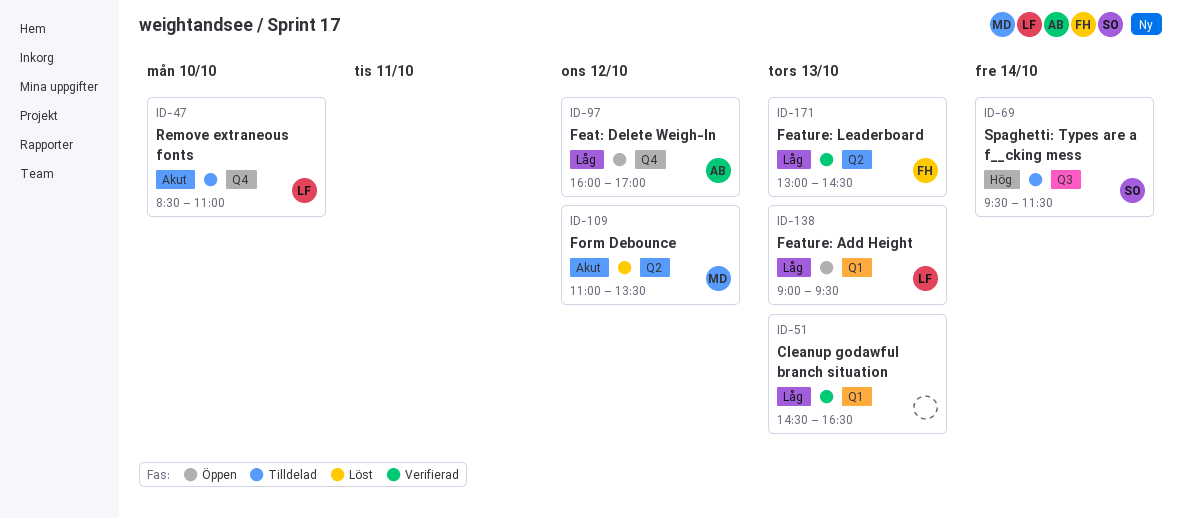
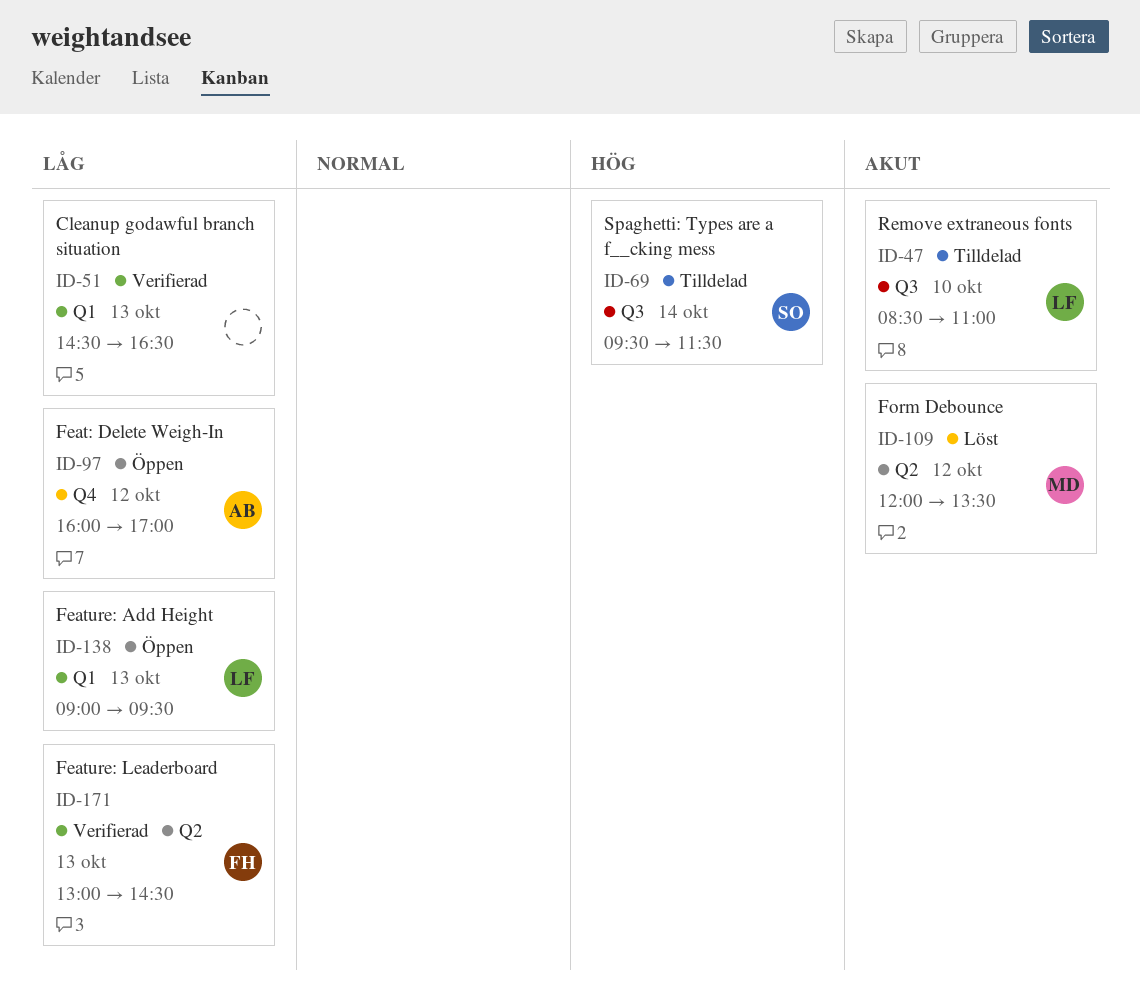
ID-47, label: Q4 -> Q3
ID-109, begins: 11:00 -> 12:00

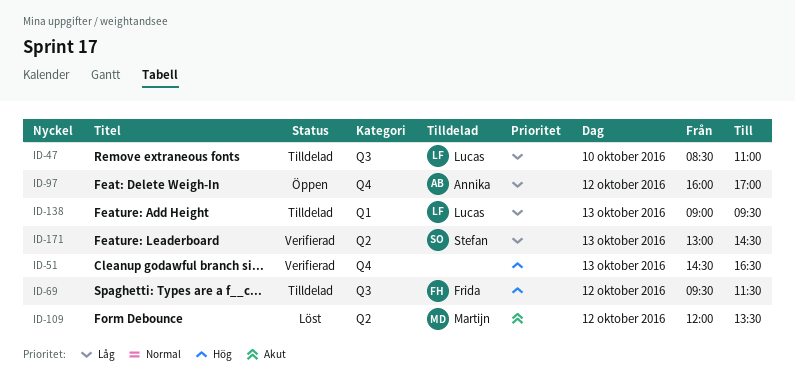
ID-47, priority: Akut -> Låg
ID-51, priority: Låg -> Hög
ID-51, label: Q1 -> Q4
ID-69, owner: Stefan -> Frida
ID-69, day: Oct 14 -> Oct 12
ID-138, status: Öppen -> Tilldelad
ID-171, owner: Frida -> Stefan

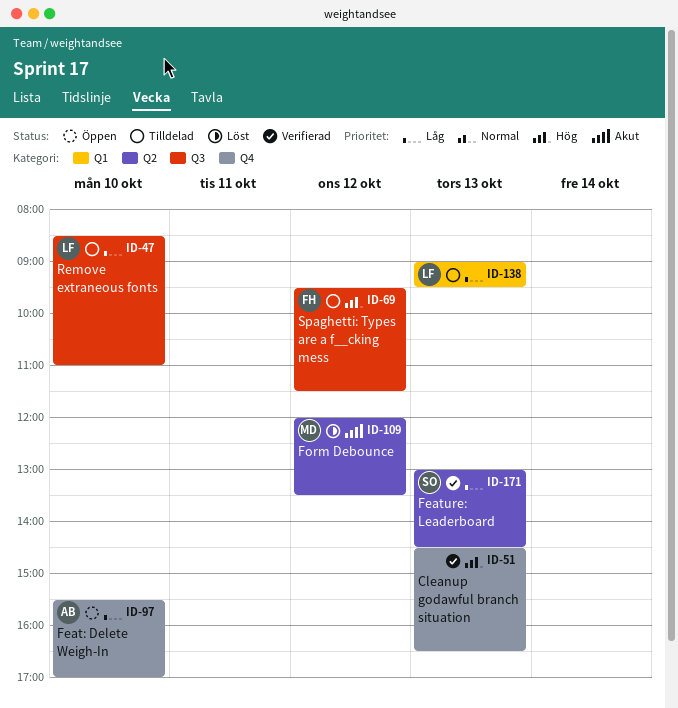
ID-97, day: Oct 12 -> Oct 10
ID-97, begins: 16:00 -> 15:30

